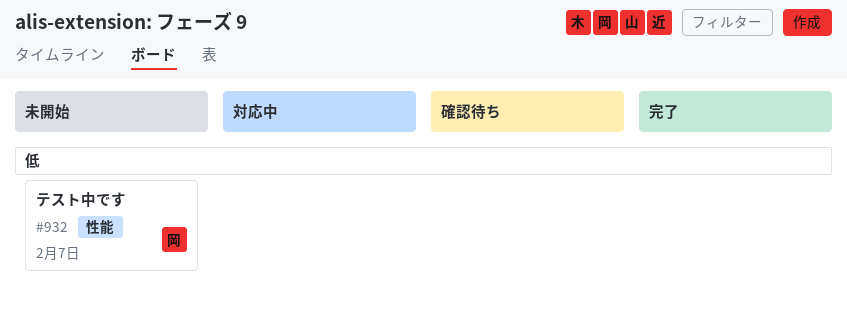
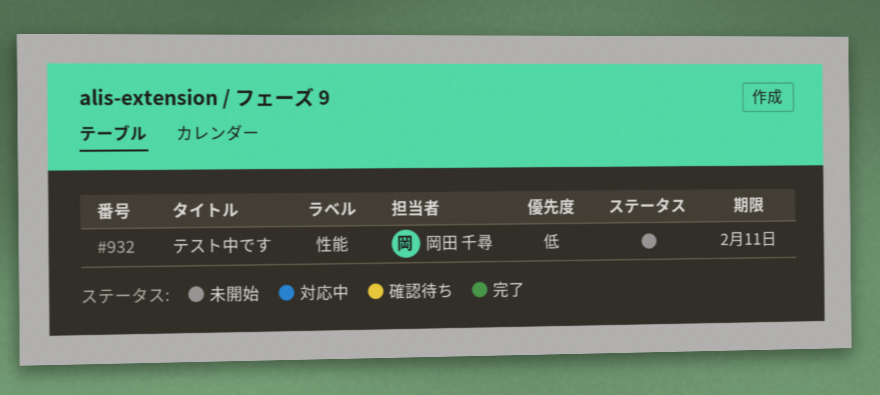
#932, due: Feb 7 -> Feb 11

